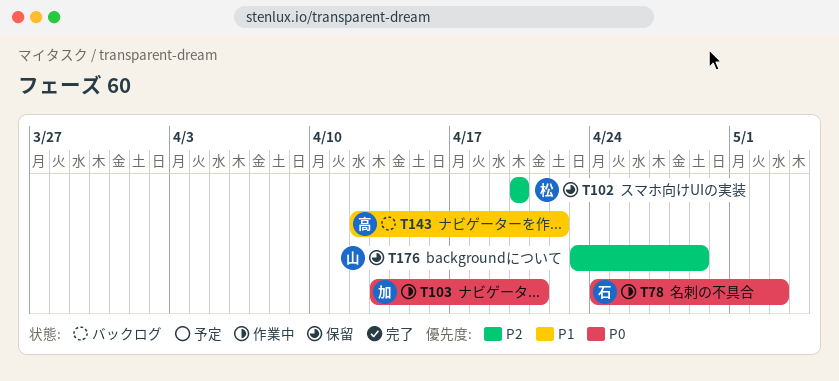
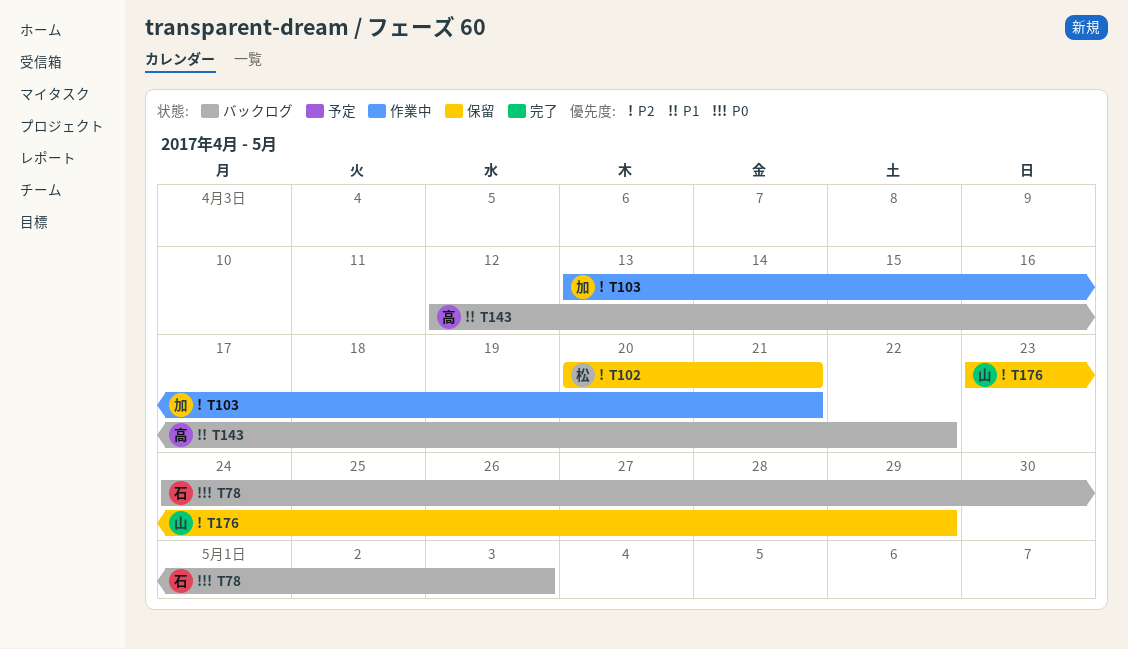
T78, status: 作業中 -> バックログ
T102, due: Apr 20 -> Apr 21
T103, priority: P0 -> P2

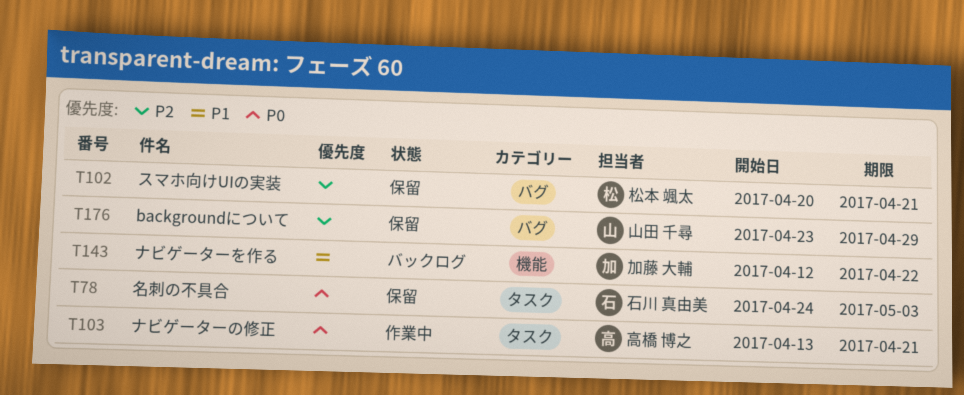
T78, status: バックログ -> 保留
T103, owner: 加藤 大輔 -> 高橋 博之
T103, priority: P2 -> P0
T143, owner: 高橋 博之 -> 加藤 大輔

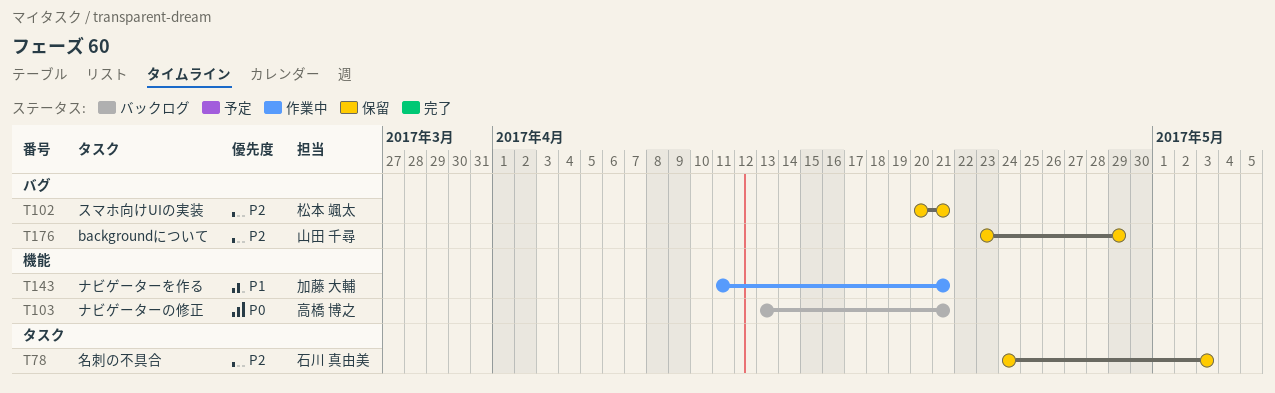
T78, priority: P0 -> P2
T103, status: 作業中 -> バックログ
T103, label: タスク -> 機能
T143, status: バックログ -> 作業中
T143, start: Apr 12 -> Apr 11
T143, due: Apr 22 -> Apr 21

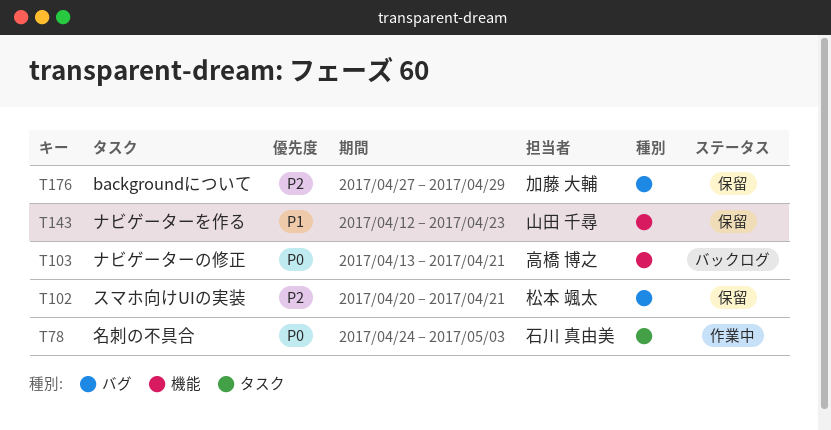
T78, status: 保留 -> 作業中
T78, priority: P2 -> P0
T143, status: 作業中 -> 保留
T143, owner: 加藤 大輔 -> 山田 千尋
T143, start: Apr 11 -> Apr 12
T143, due: Apr 21 -> Apr 23
T176, owner: 山田 千尋 -> 加藤 大輔
T176, start: Apr 23 -> Apr 27

